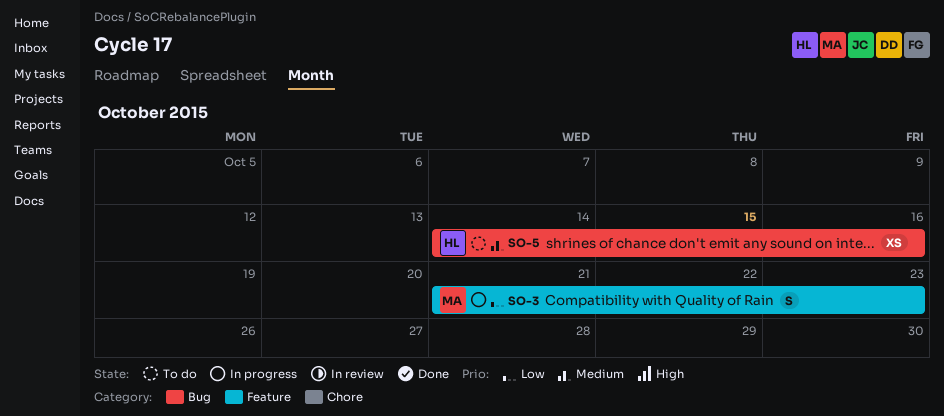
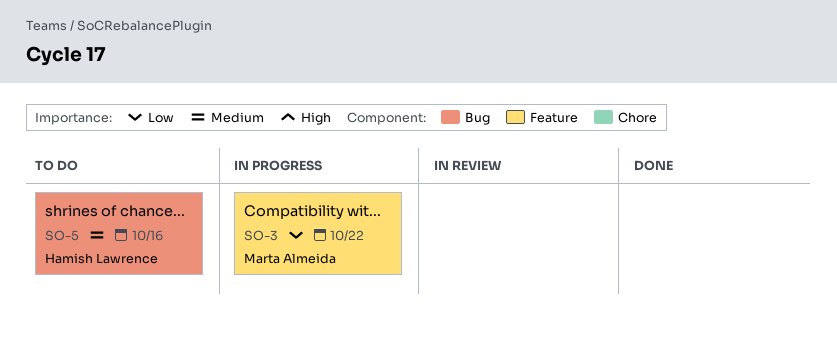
SO-3, due: Oct 23 -> Oct 22

